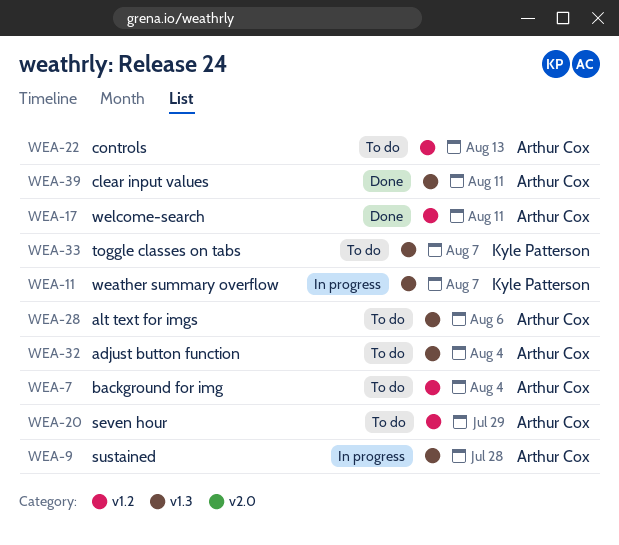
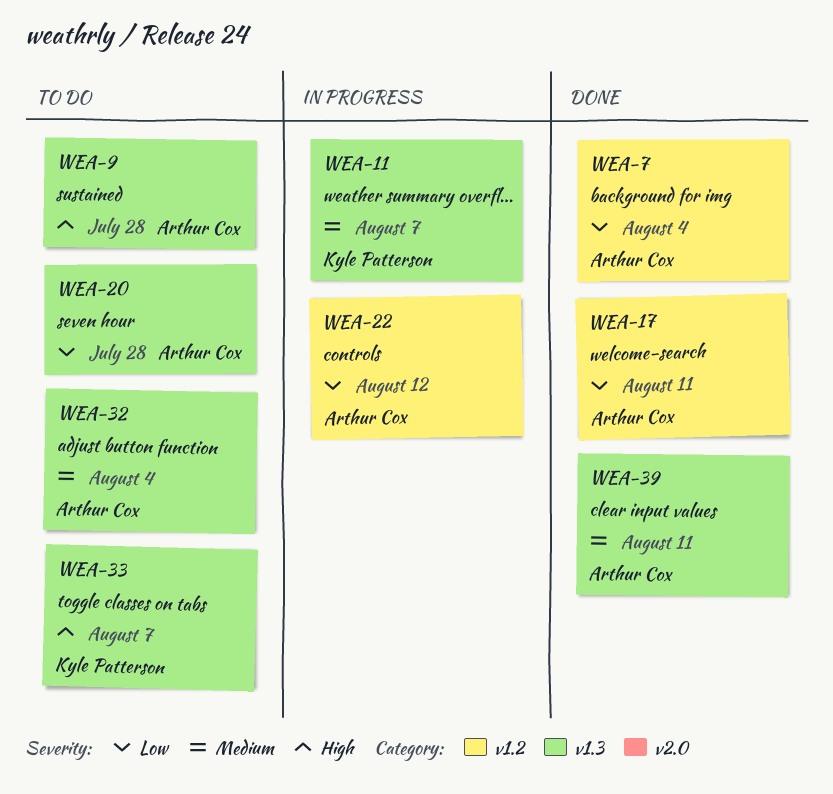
WEA-7, status: To do -> Done
WEA-9, status: In progress -> To do
WEA-20, label: v1.2 -> v1.3
WEA-20, due: Jul 29 -> Jul 28
WEA-22, status: To do -> In progress
WEA-22, due: Aug 13 -> Aug 12
WEA-28: present -> none

